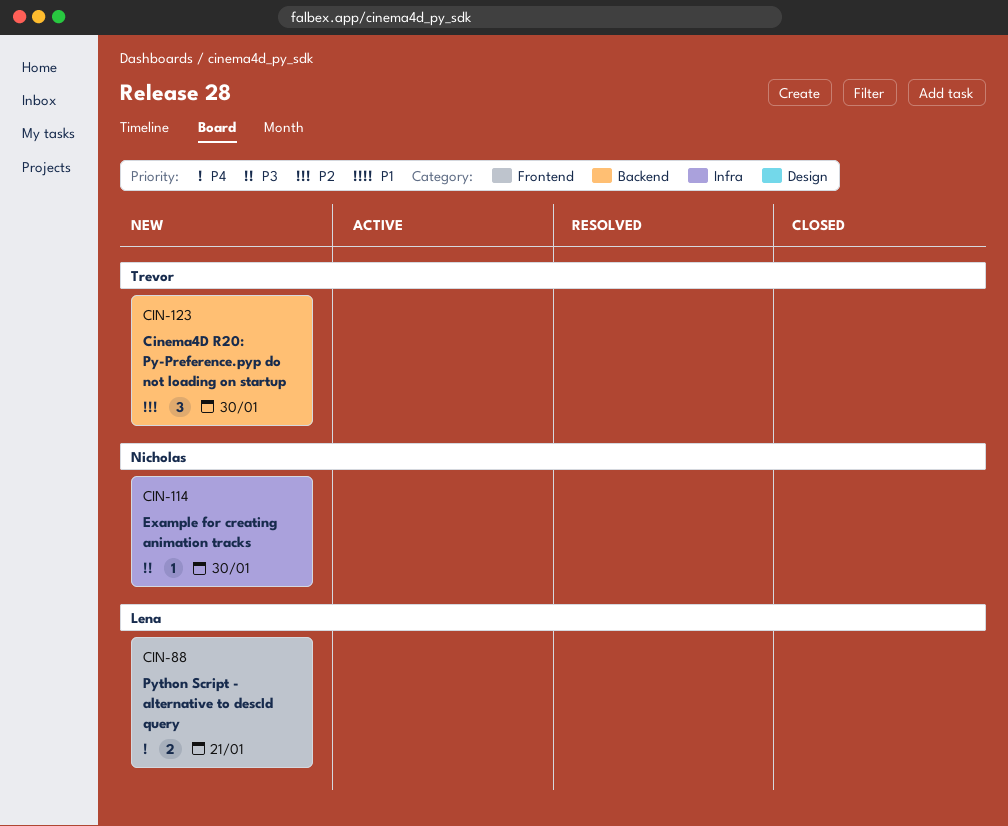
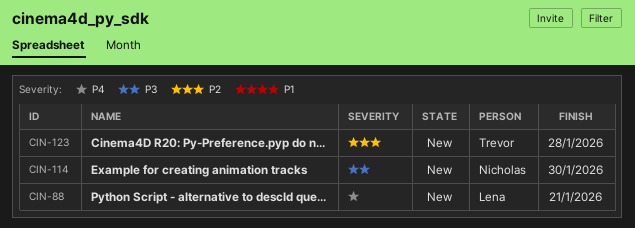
CIN-123, due: Jan 30 -> Jan 28

